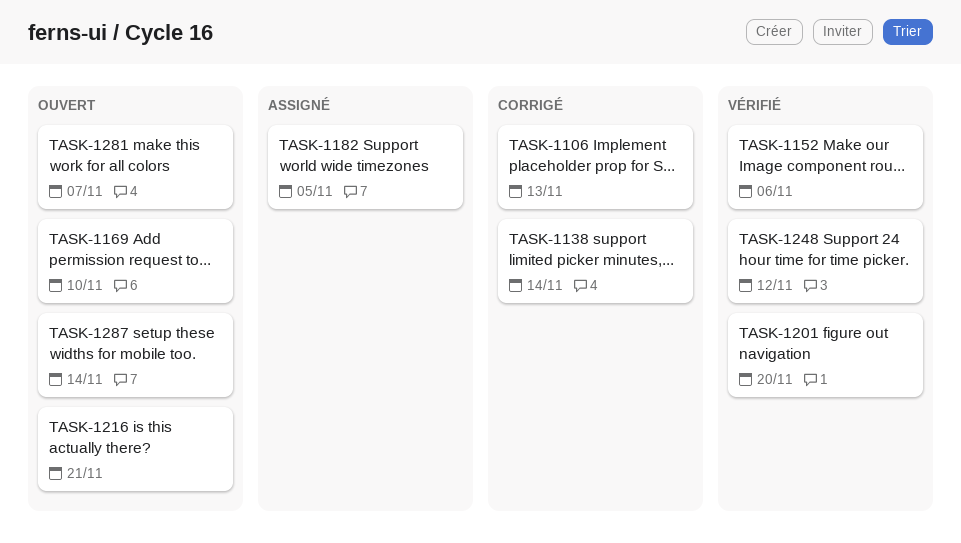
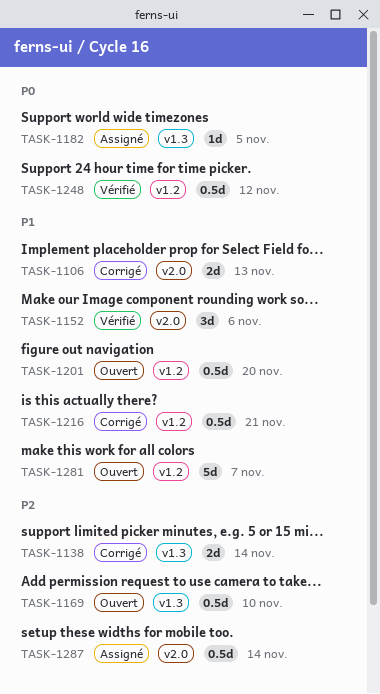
TASK-1201, status: Vérifié -> Ouvert
TASK-1216, status: Ouvert -> Corrigé
TASK-1287, status: Ouvert -> Assigné

